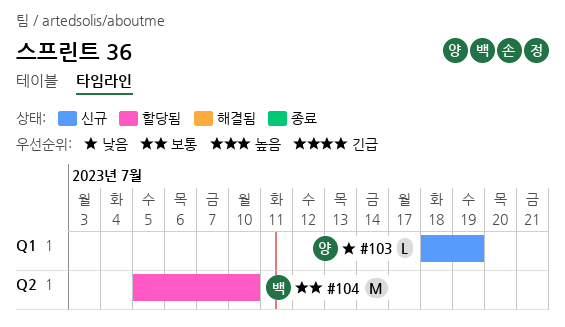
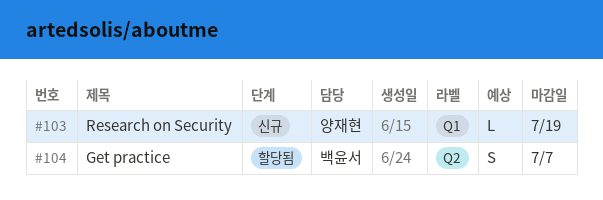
#104, estimate: M -> S
#104, due: Jul 10 -> Jul 7

